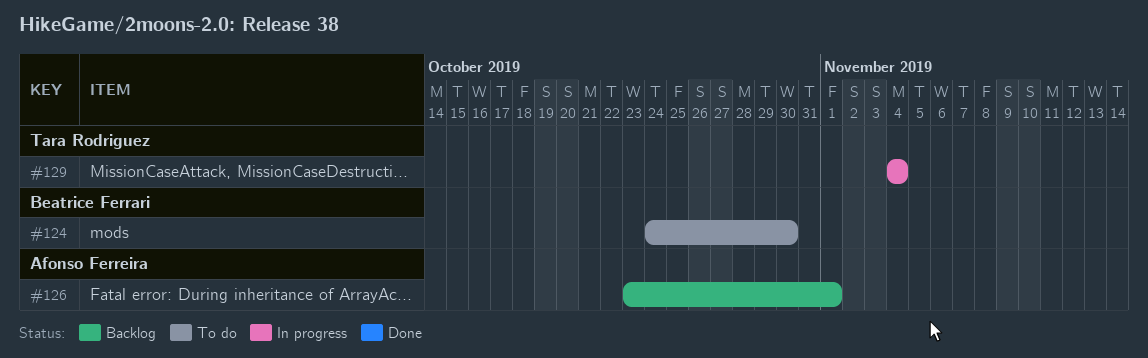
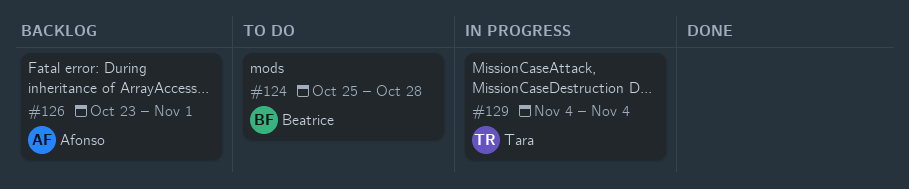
#124, start: Oct 24 -> Oct 25
#124, due: Oct 30 -> Oct 28

